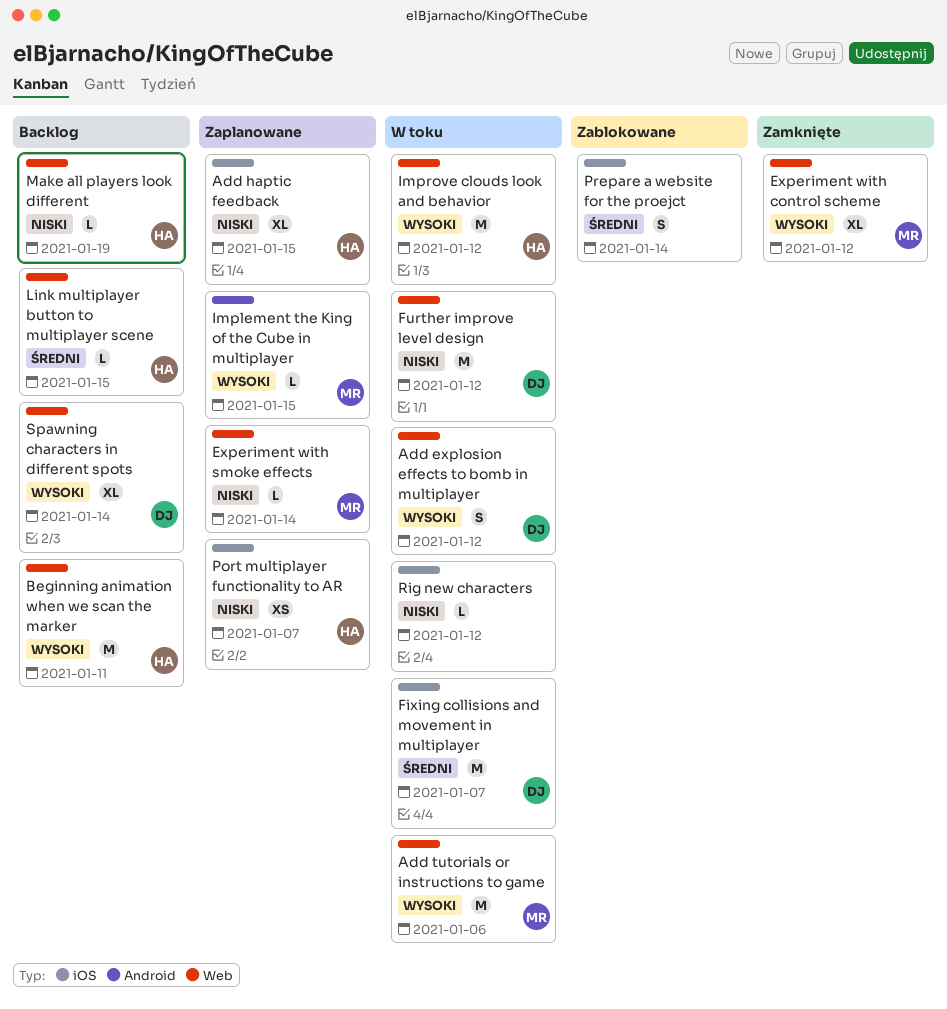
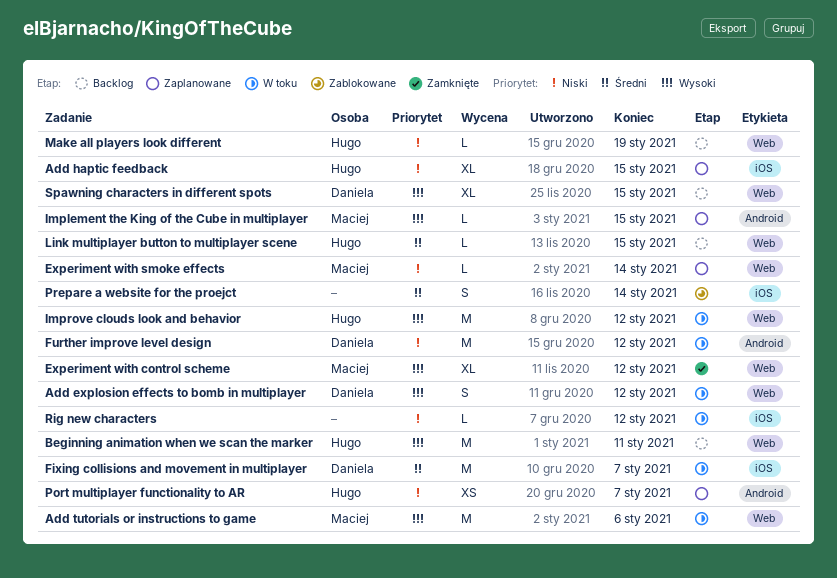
Further improve level design, label: Web -> Android
Port multiplayer functionality to AR, label: iOS -> Android
Spawning characters in different spots, due: Jan 14 -> Jan 15

